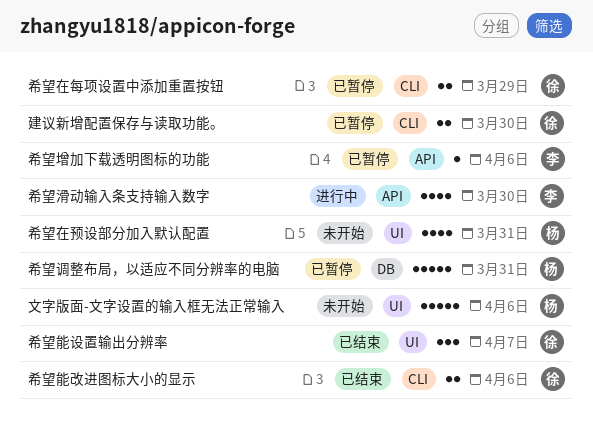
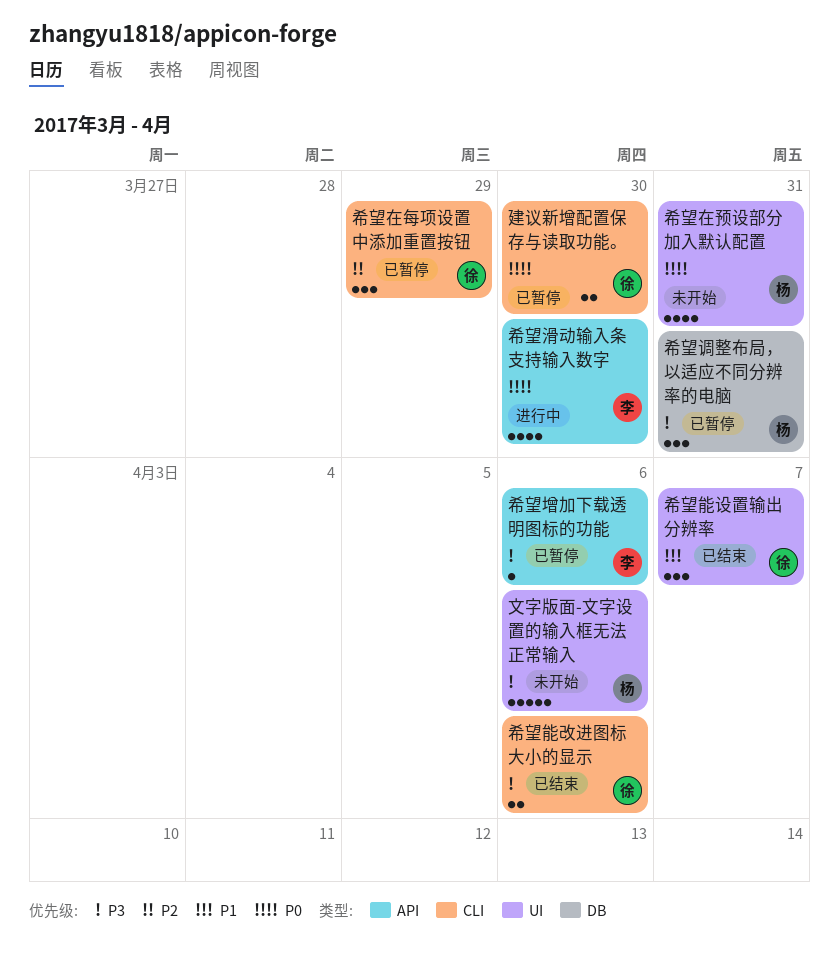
希望在每项设置中添加重置按钮, estimate: 2 -> 3
希望调整布局，以适应不同分辨率的电脑, estimate: 5 -> 3

